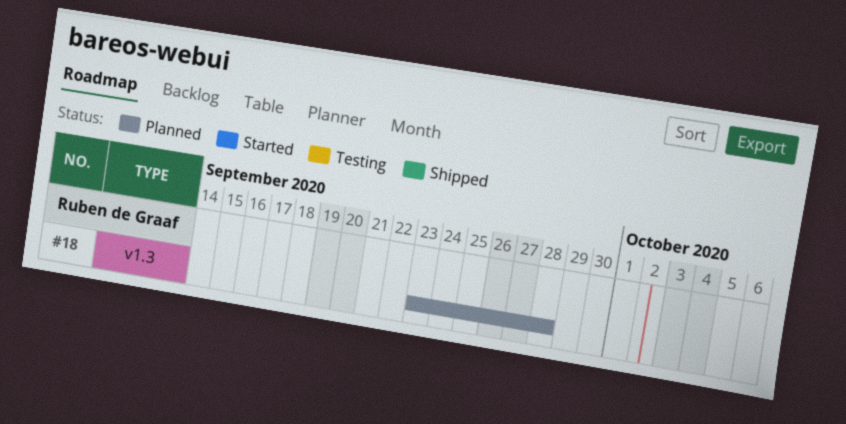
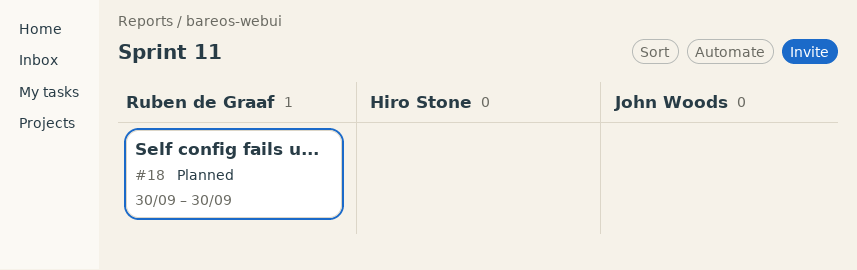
#18, start: Sep 23 -> Sep 30
#18, due: Sep 28 -> Sep 30

